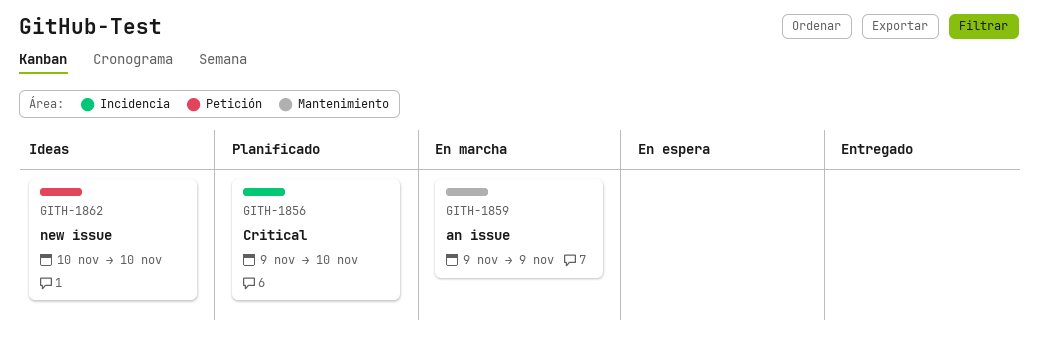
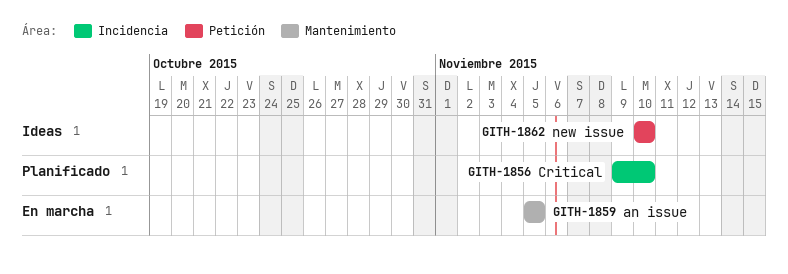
GITH-1859, start: Nov 9 -> Nov 5
GITH-1859, due: Nov 9 -> Nov 5

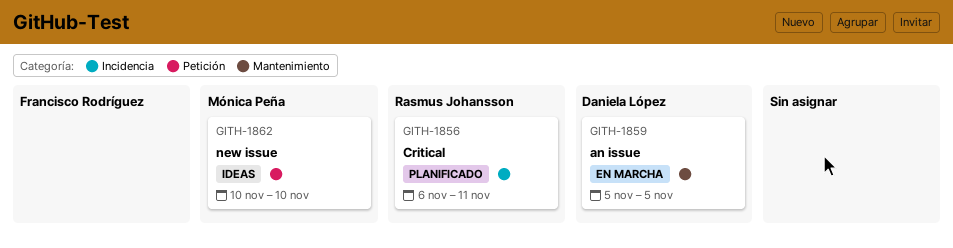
GITH-1856, start: Nov 9 -> Nov 6
GITH-1856, due: Nov 10 -> Nov 11

